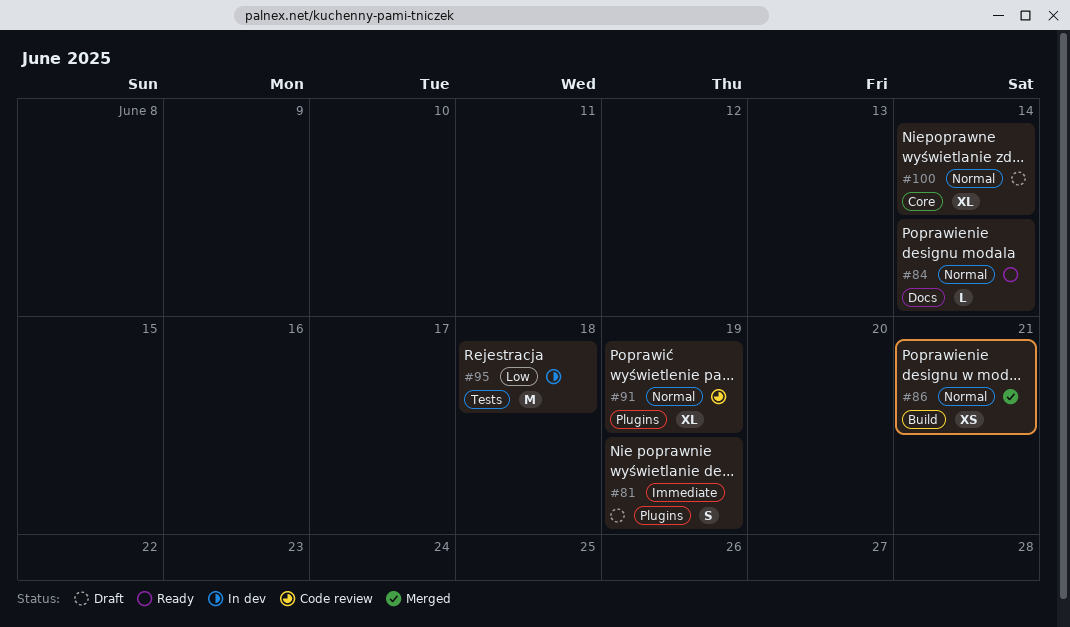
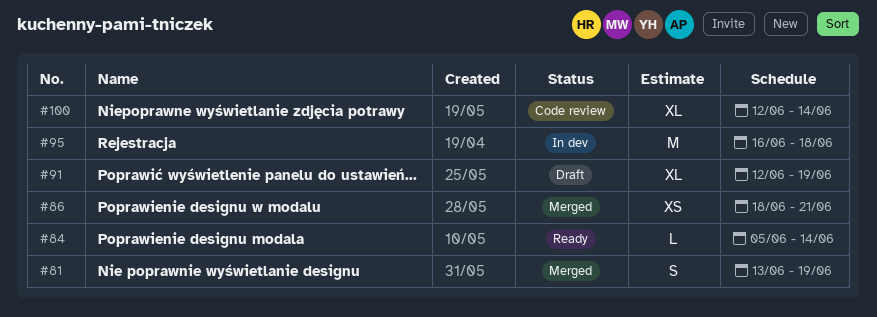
#81, status: Draft -> Merged
#91, status: Code review -> Draft
#100, status: Draft -> Code review

